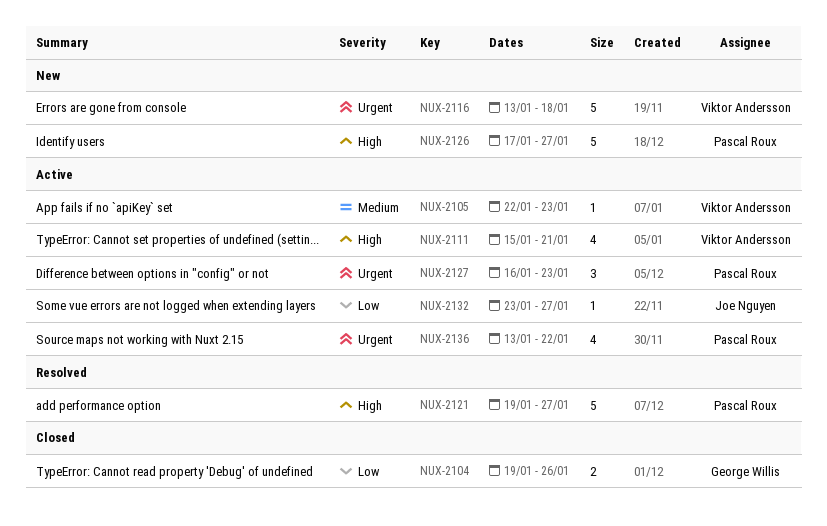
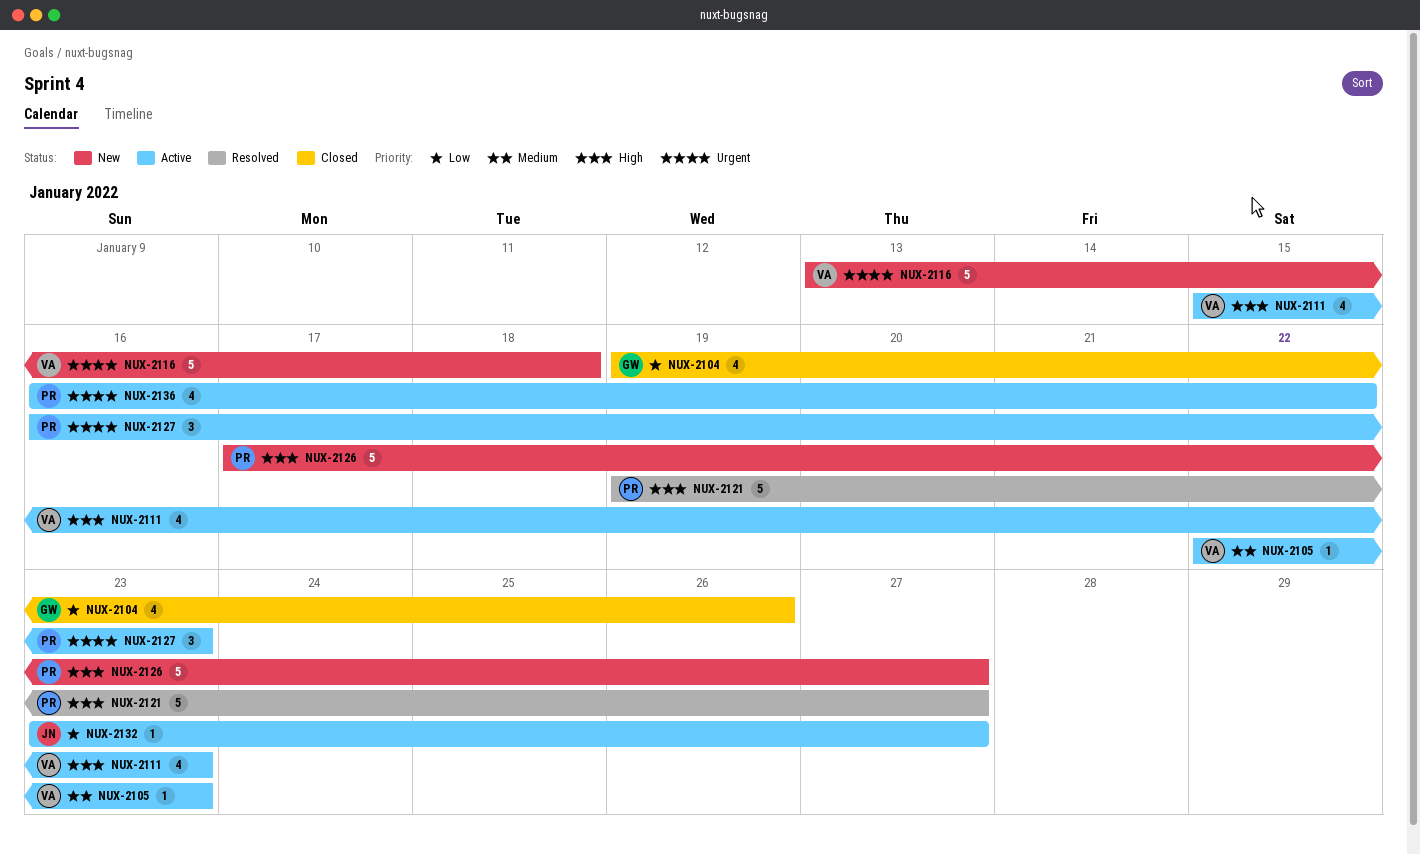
NUX-2104, estimate: 2 -> 4
NUX-2111, due: Jan 21 -> Jan 23
NUX-2136, start: Jan 13 -> Jan 16

